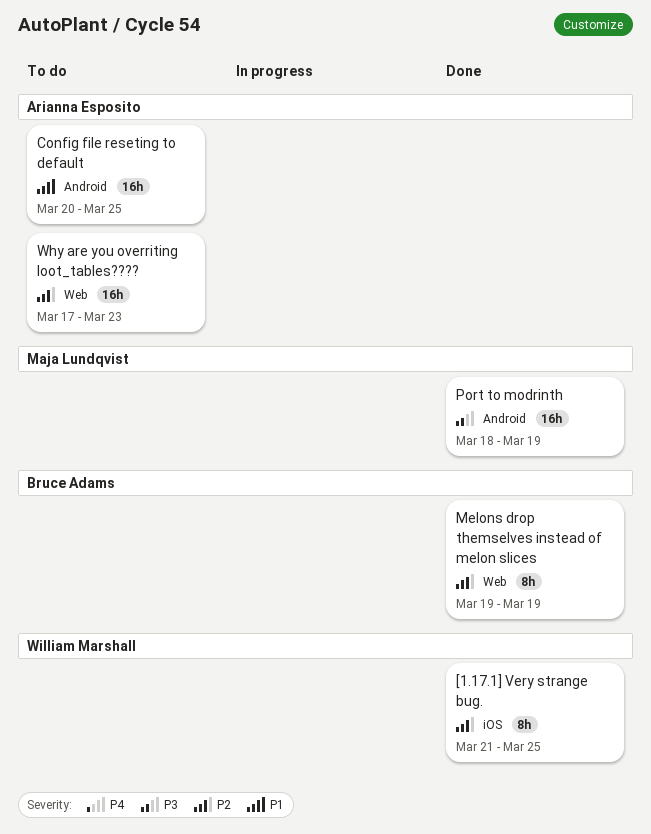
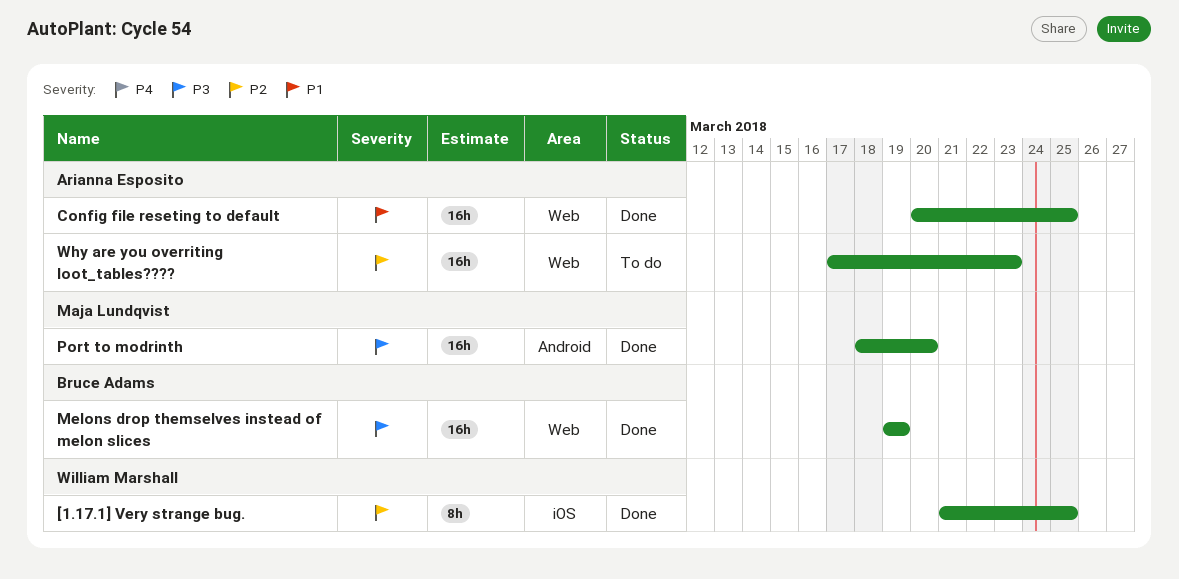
Config file reseting to default, status: To do -> Done
Config file reseting to default, label: Android -> Web
Melons drop themselves instead of melon slices, priority: P2 -> P3
Melons drop themselves instead of melon slices, estimate: 8h -> 16h
Port to modrinth, due: Mar 19 -> Mar 20

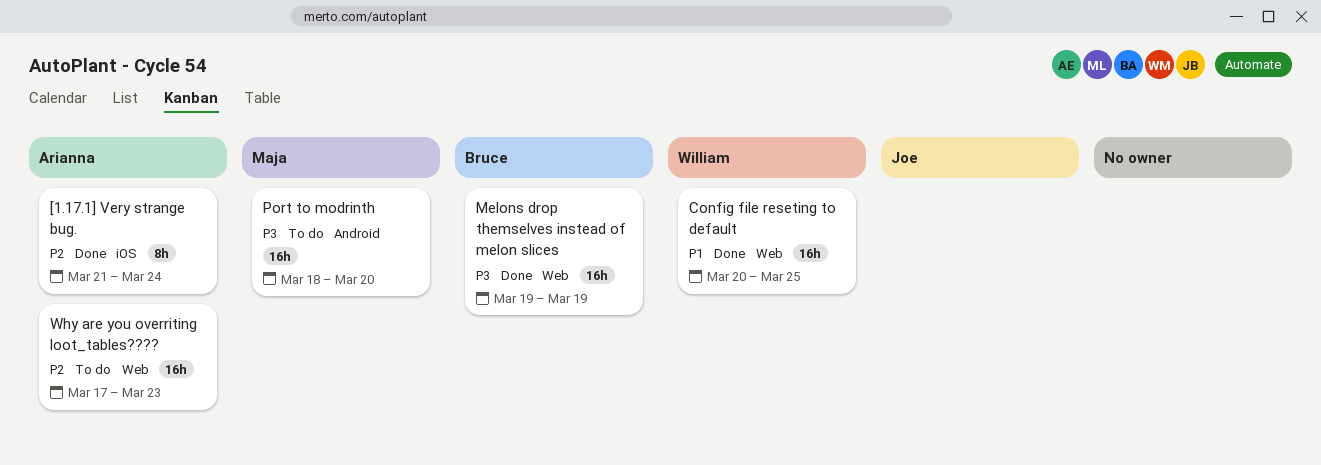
[1.17.1] Very strange bug., owner: William Marshall -> Arianna Esposito
[1.17.1] Very strange bug., due: Mar 25 -> Mar 24
Config file reseting to default, owner: Arianna Esposito -> William Marshall
Port to modrinth, status: Done -> To do

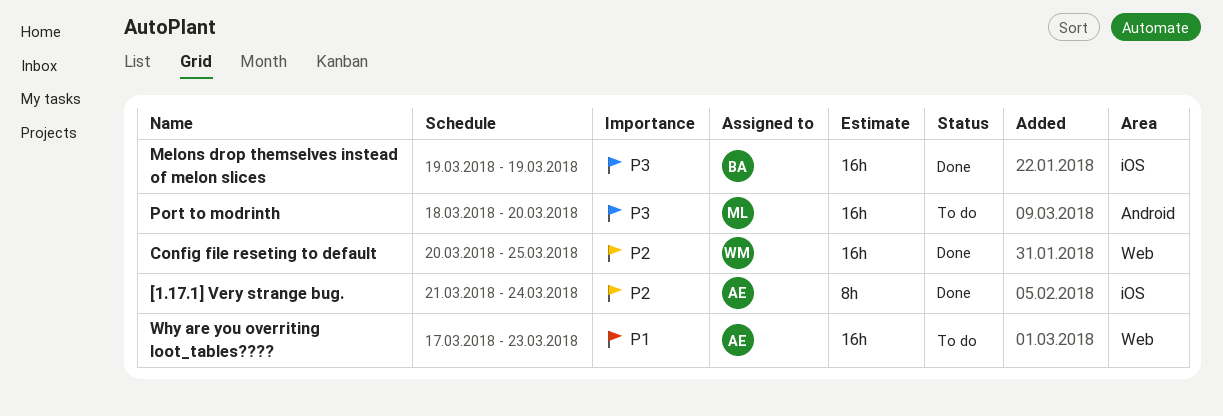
Config file reseting to default, priority: P1 -> P2
Melons drop themselves instead of melon slices, label: Web -> iOS
Why are you overriting loot_tables????, priority: P2 -> P1

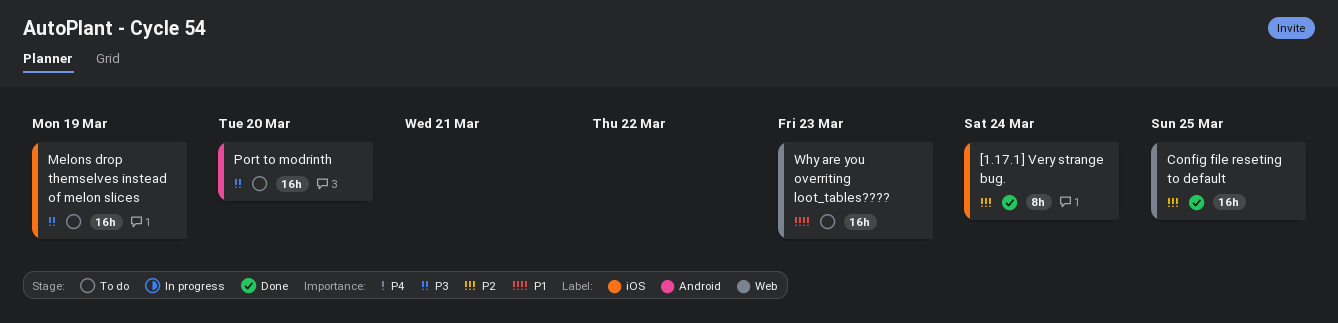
Melons drop themselves instead of melon slices, status: Done -> To do

